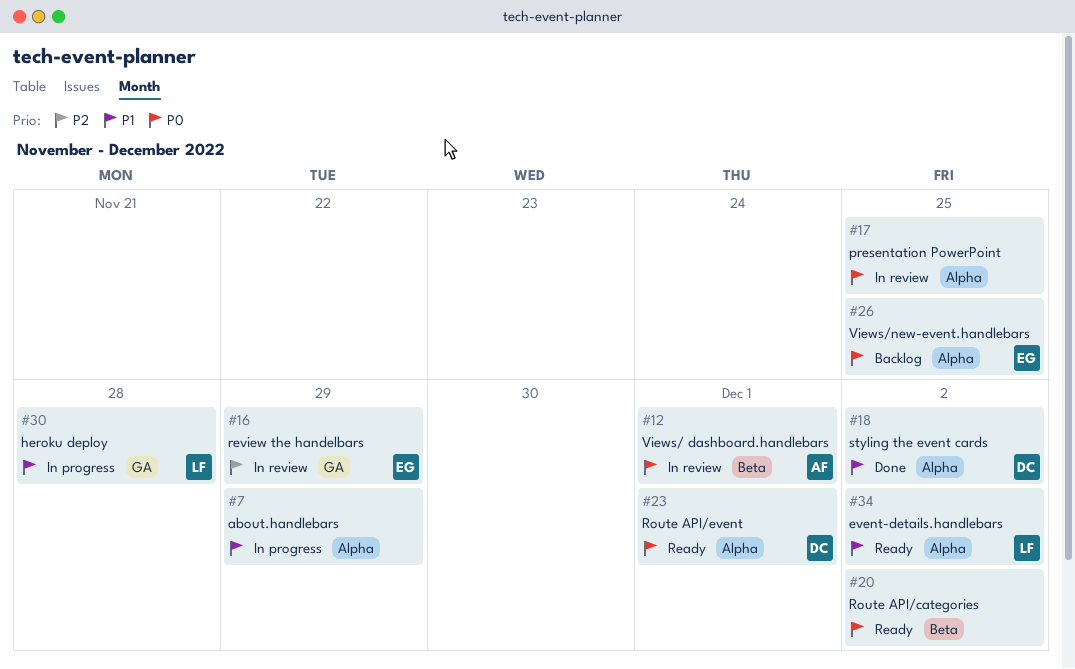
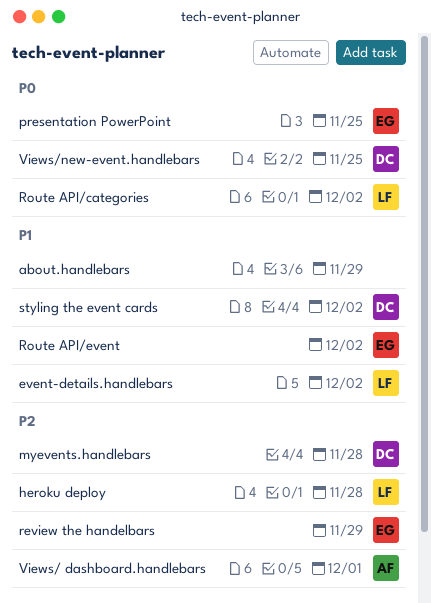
heroku deploy, priority: P1 -> P2
myevents.handlebars: none -> present
presentation PowerPoint, owner: none -> EG
Route API/categories, owner: none -> LF
Route API/event, owner: DC -> EG
Route API/event, priority: P0 -> P1
Route API/event, due: Dec 1 -> Dec 2
Views/ dashboard.handlebars, priority: P0 -> P2
Views/new-event.handlebars, owner: EG -> DC

